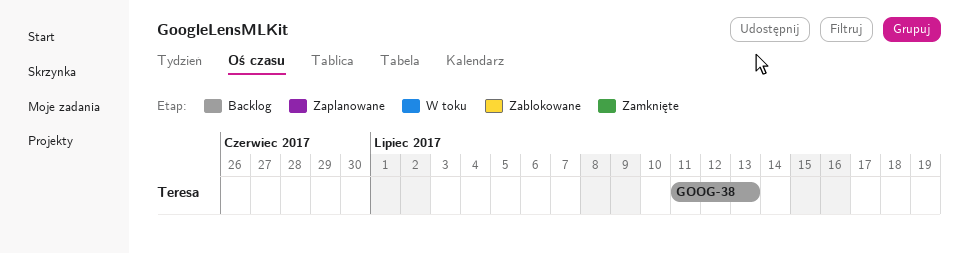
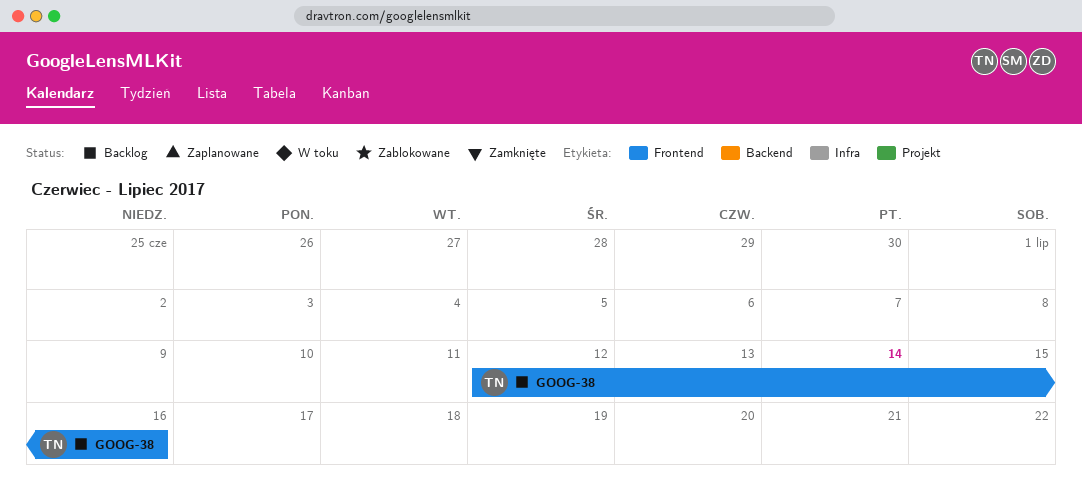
GOOG-38, start: Jul 11 -> Jul 12
GOOG-38, due: Jul 13 -> Jul 16

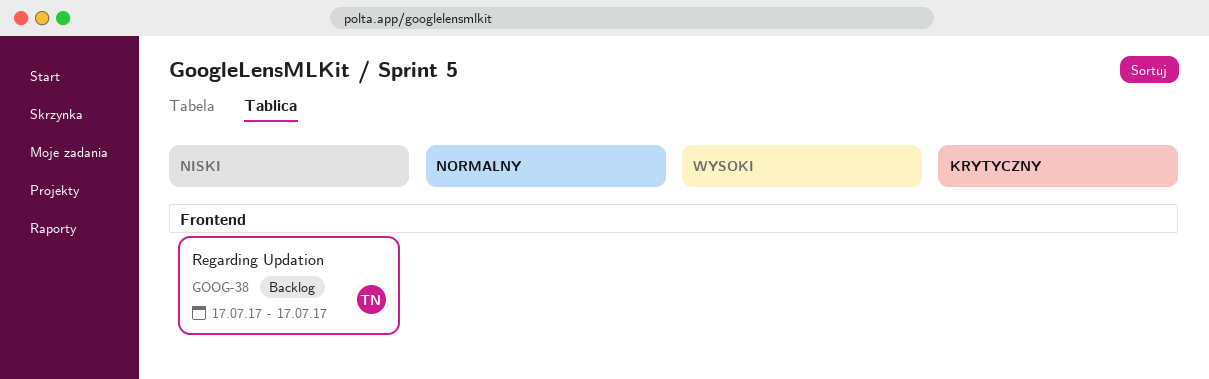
GOOG-38, start: Jul 12 -> Jul 17
GOOG-38, due: Jul 16 -> Jul 17

